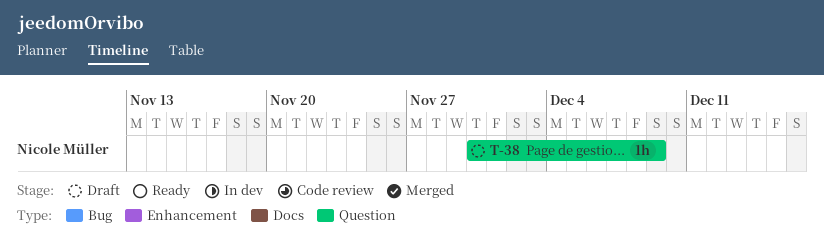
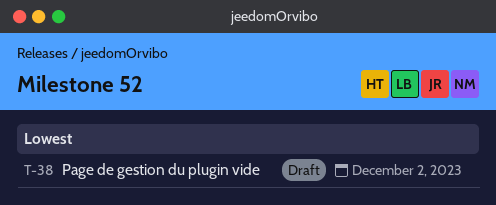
T-38, due: Dec 9 -> Dec 2

